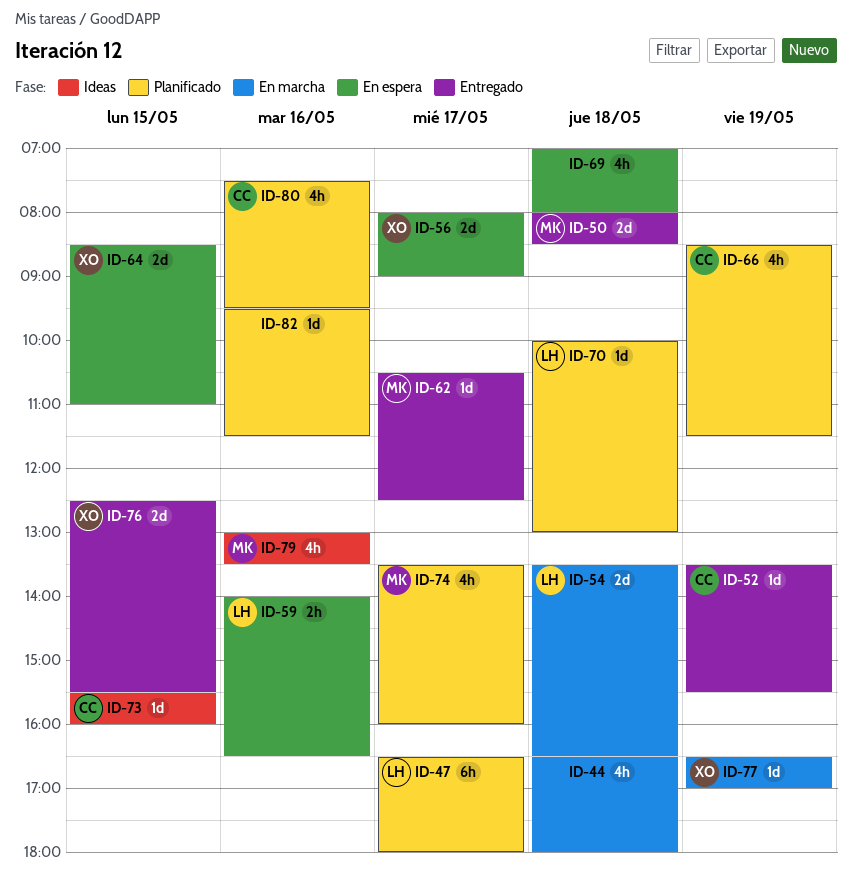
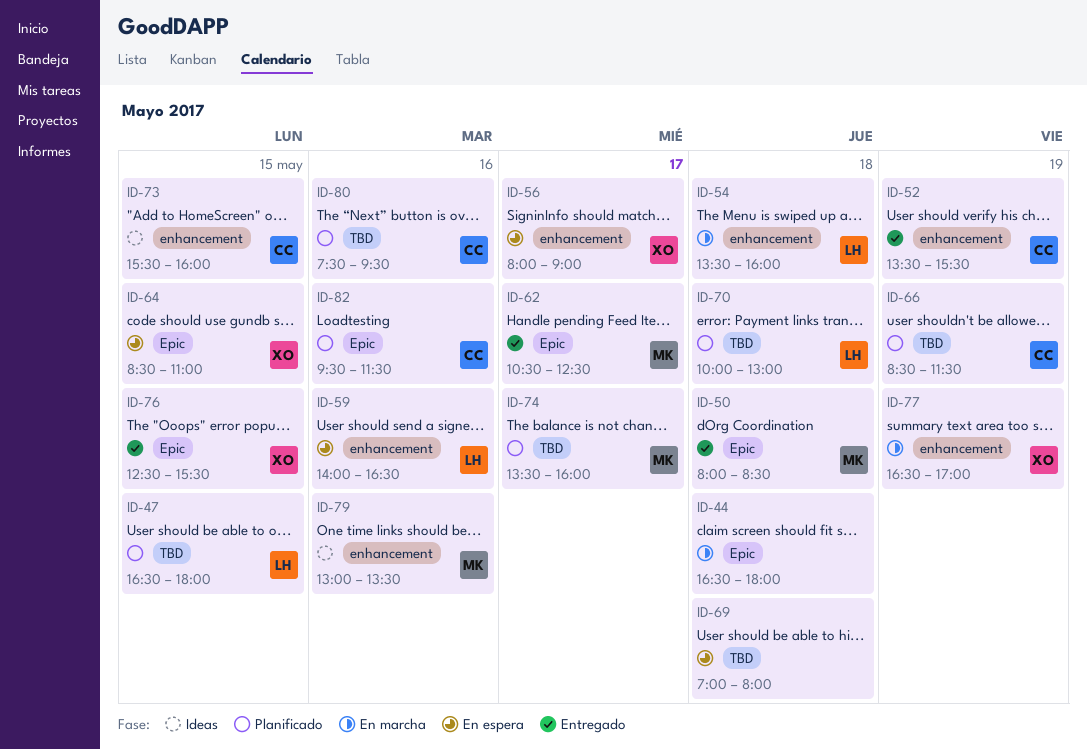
ID-47, day: May 17 -> May 15
ID-54, ends: 16:30 -> 16:00
ID-82, owner: none -> CC

